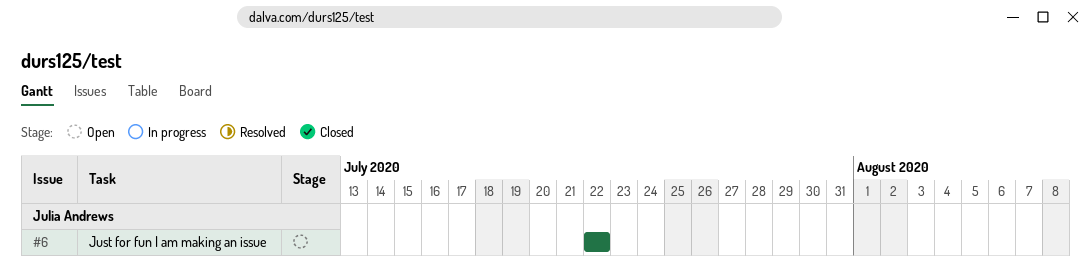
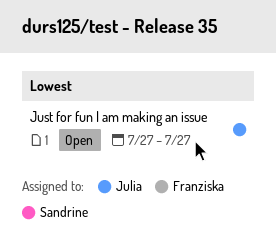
Just for fun I am making an issue, start: Jul 22 -> Jul 27
Just for fun I am making an issue, due: Jul 22 -> Jul 27

